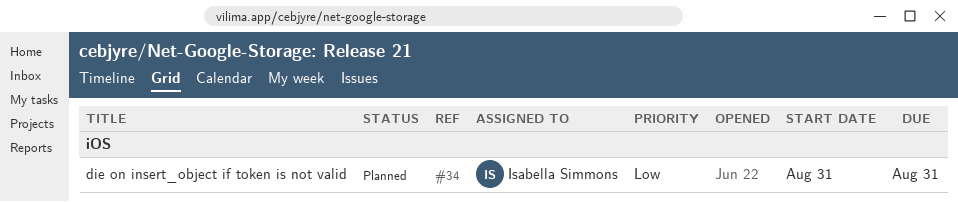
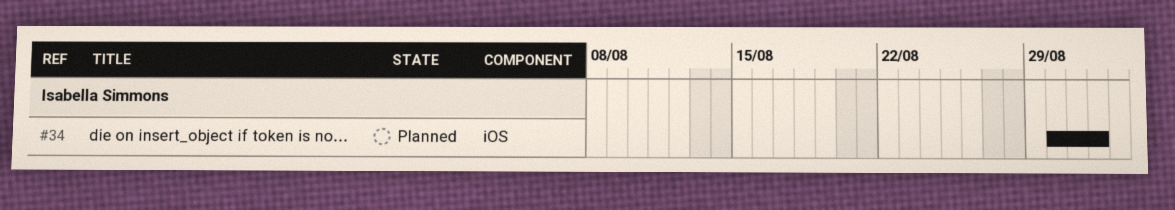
#34, start: Aug 31 -> Aug 30
#34, due: Aug 31 -> Sep 1

